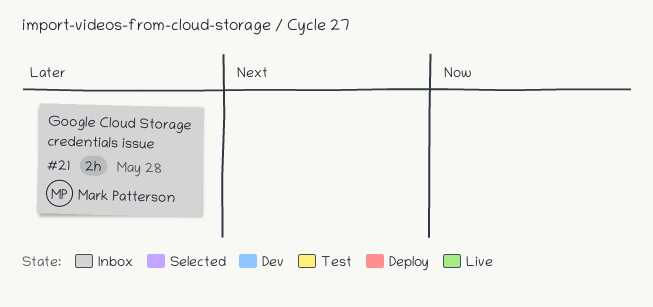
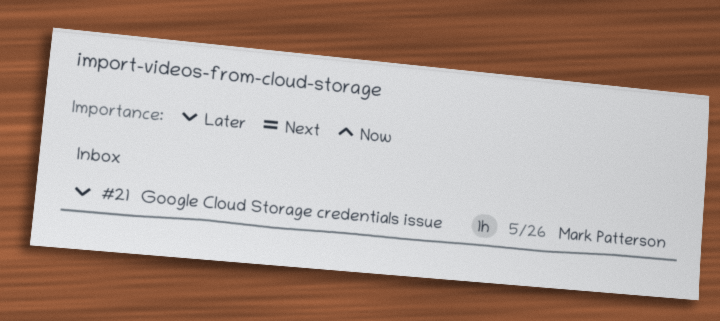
#21, estimate: 2h -> 1h
#21, due: May 28 -> May 26

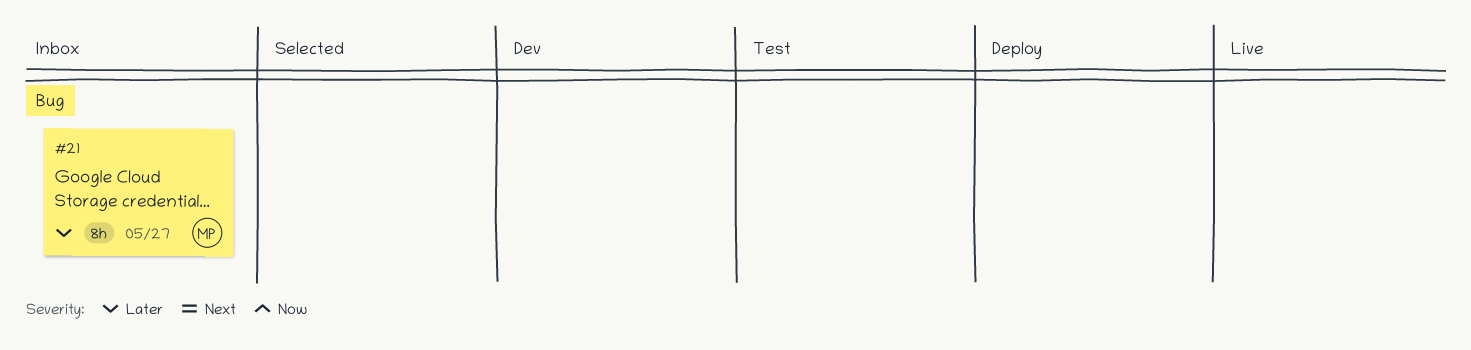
#21, estimate: 1h -> 8h
#21, due: May 26 -> May 27

